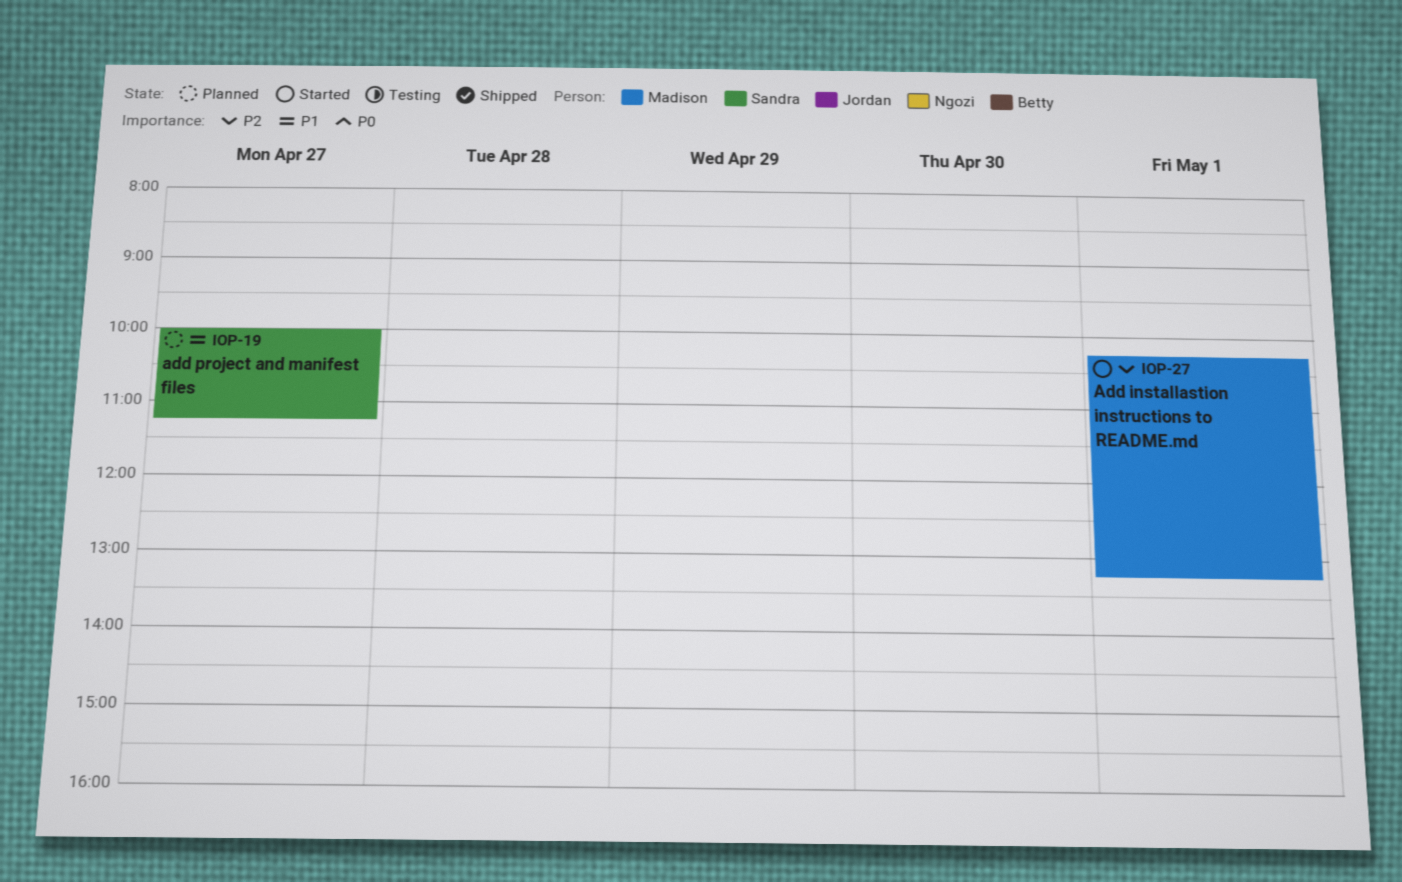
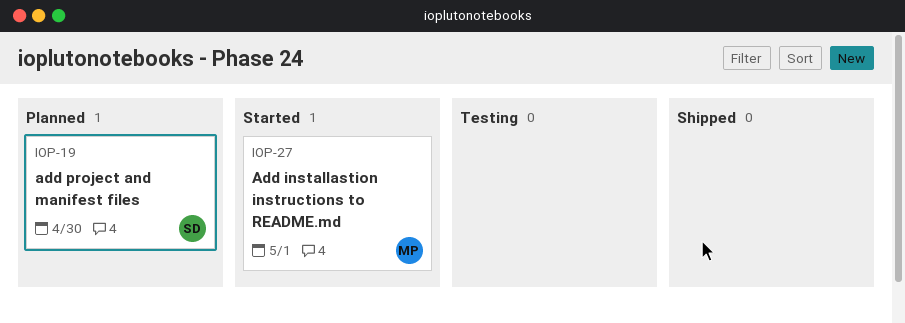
IOP-19, day: Apr 27 -> Apr 30

